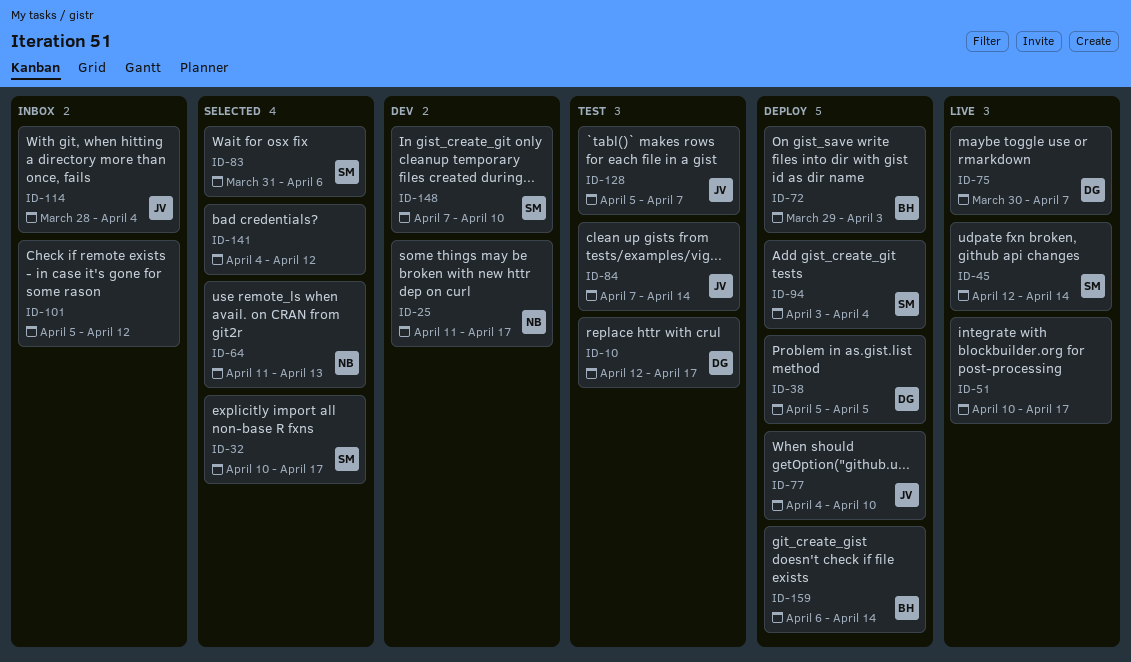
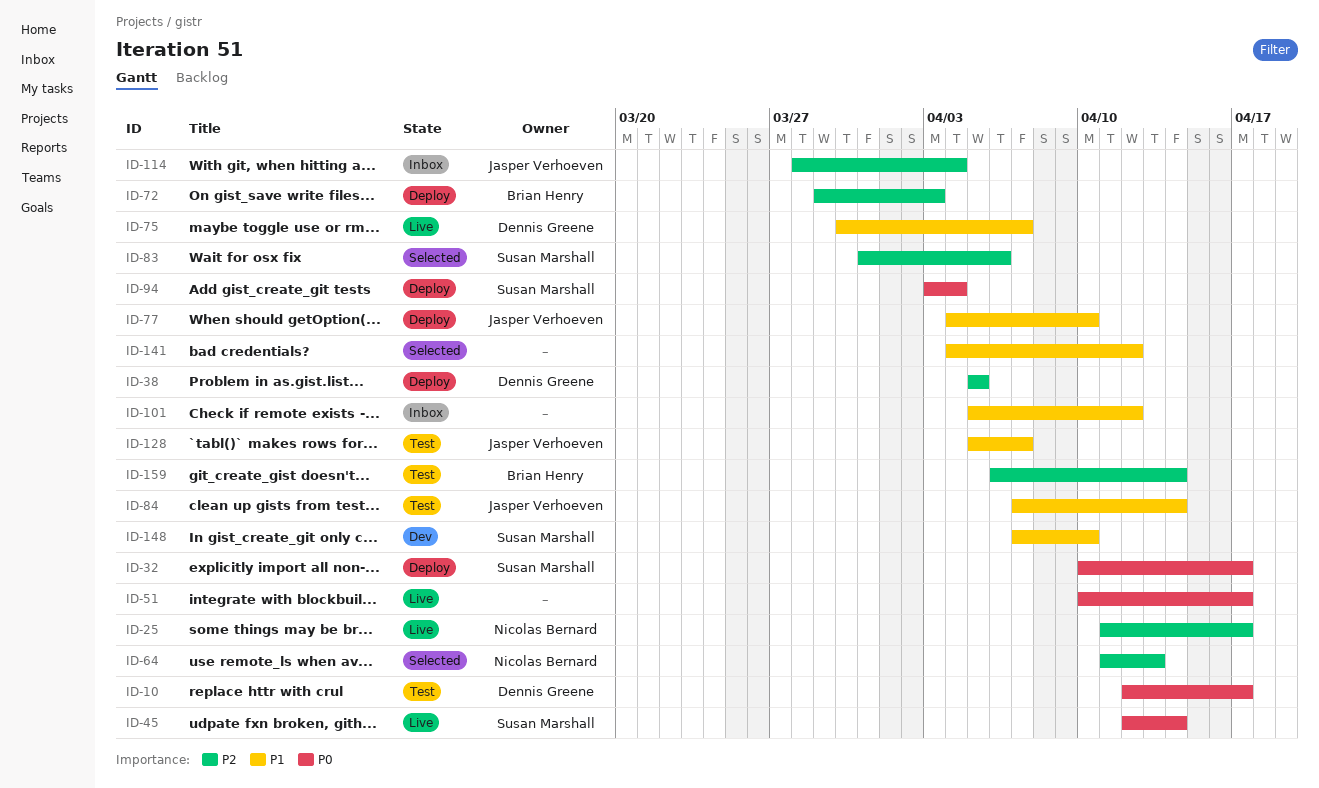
ID-25, status: Dev -> Live
ID-32, status: Selected -> Deploy
ID-159, status: Deploy -> Test

